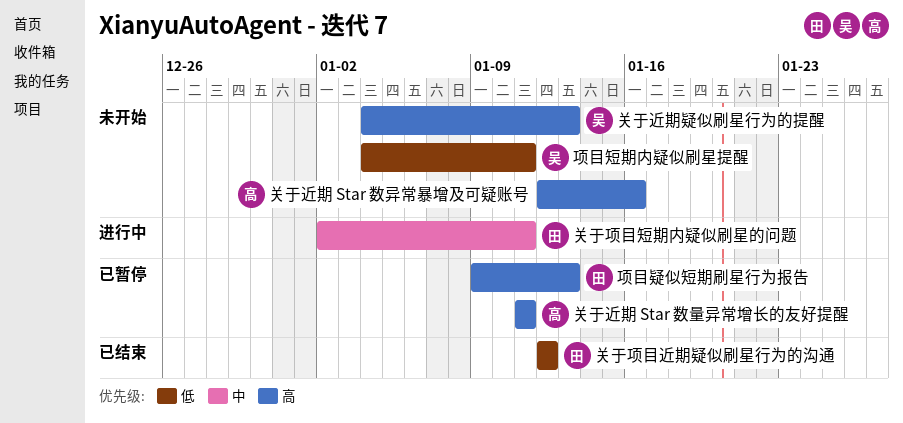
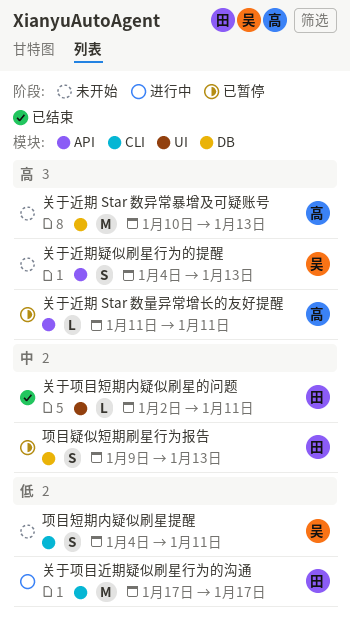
关于近期 Star 数异常暴增及可疑账号, start: Jan 12 -> Jan 10
关于近期 Star 数异常暴增及可疑账号, due: Jan 16 -> Jan 13
关于项目短期内疑似刷星的问题, status: 进行中 -> 已结束
关于项目近期疑似刷星行为的沟通, status: 已结束 -> 进行中
关于项目近期疑似刷星行为的沟通, start: Jan 12 -> Jan 17
关于项目近期疑似刷星行为的沟通, due: Jan 12 -> Jan 17
项目疑似短期刷星行为报告, priority: 高 -> 中

